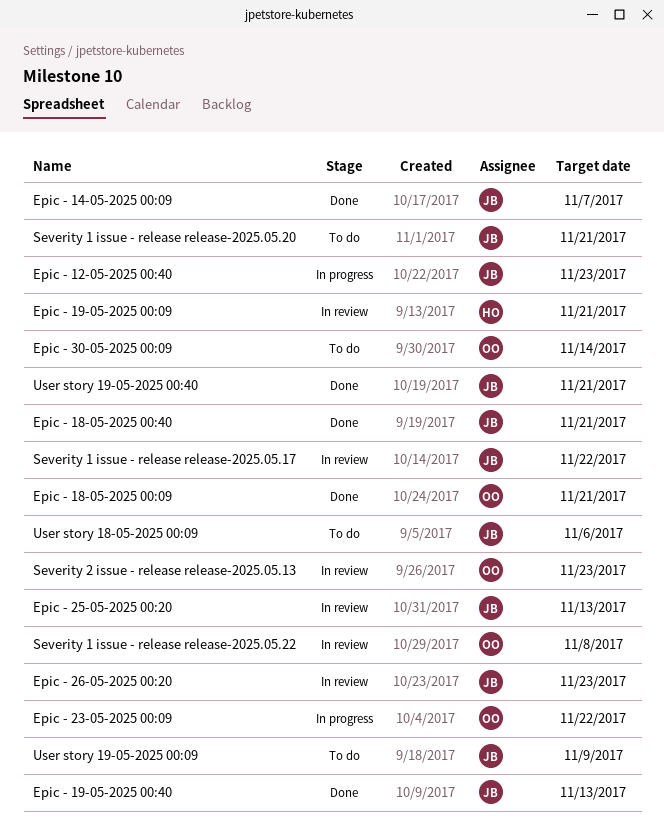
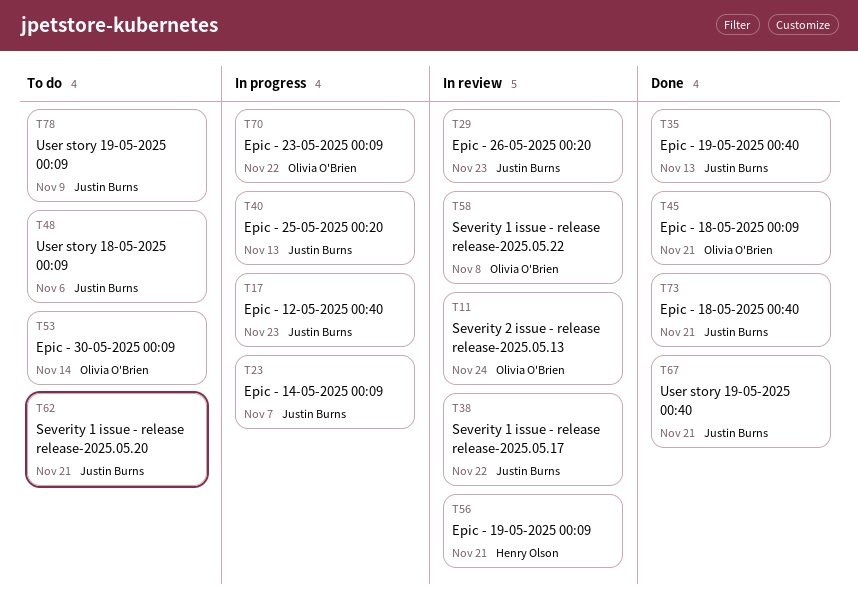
Epic - 14-05-2025 00:09, status: Done -> In progress
Epic - 25-05-2025 00:20, status: In review -> In progress
Severity 2 issue - release release-2025.05.13, due: Nov 23 -> Nov 24

